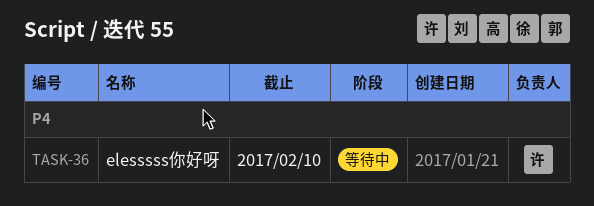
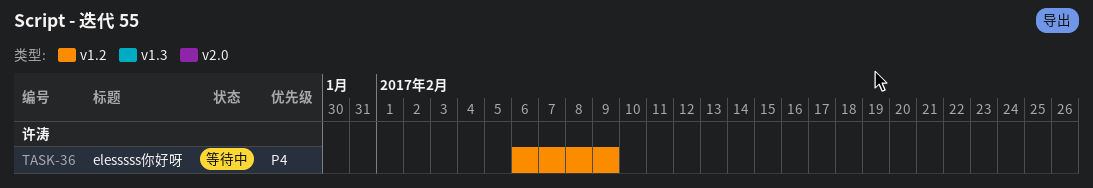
TASK-36, due: Feb 10 -> Feb 9

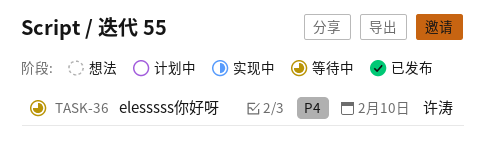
TASK-36, due: Feb 9 -> Feb 10

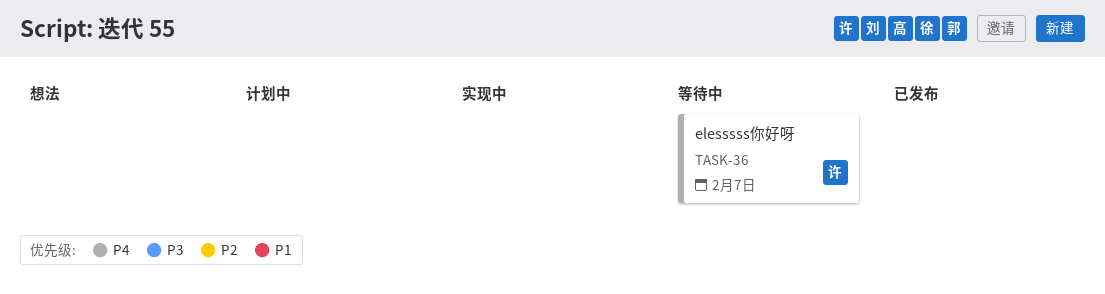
TASK-36, due: Feb 10 -> Feb 7

